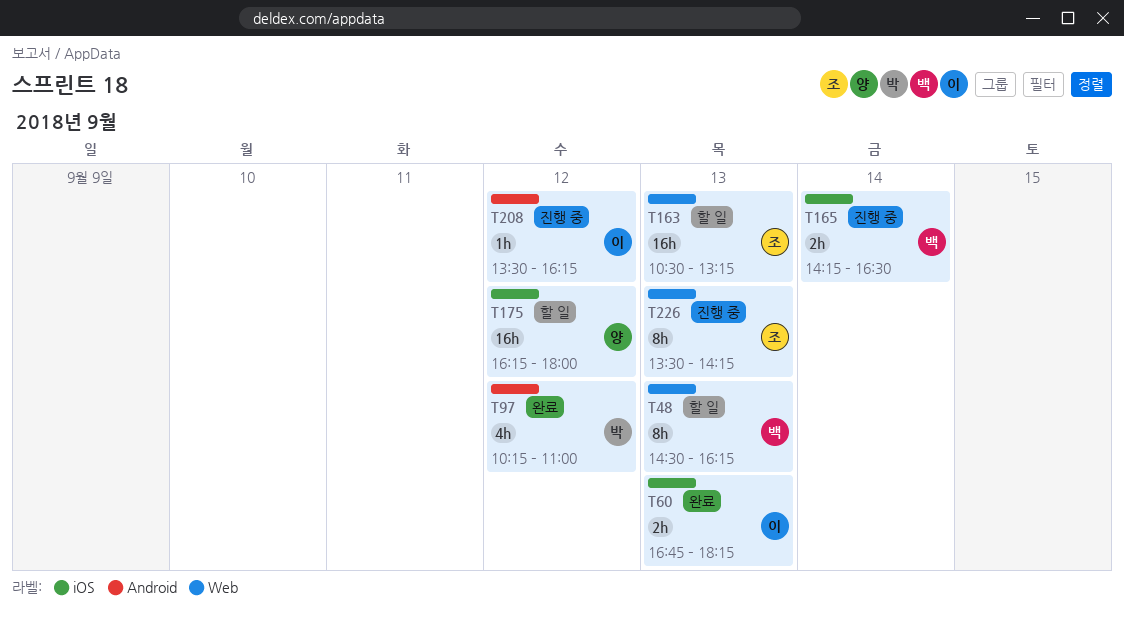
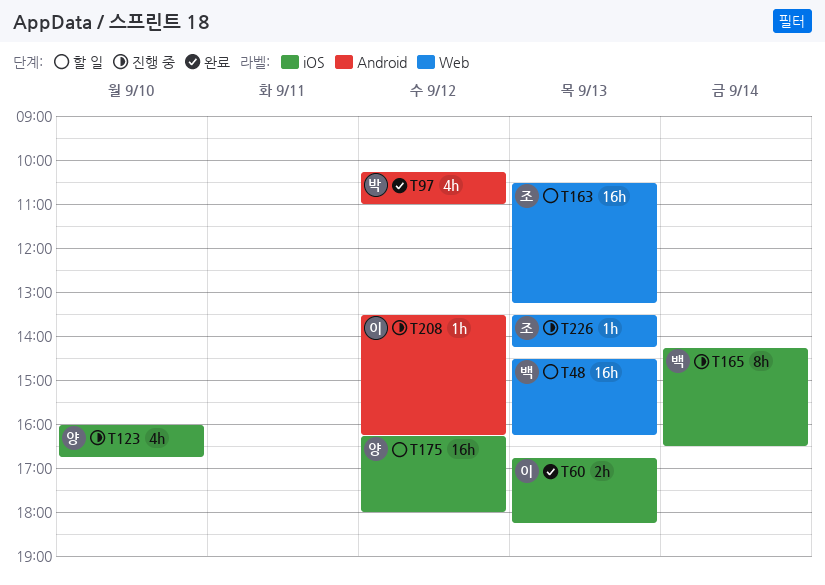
T48, estimate: 8h -> 16h
T123: none -> present
T165, estimate: 2h -> 8h
T226, estimate: 8h -> 1h

